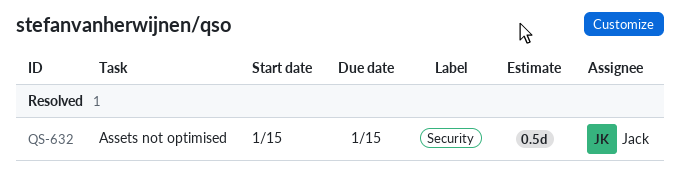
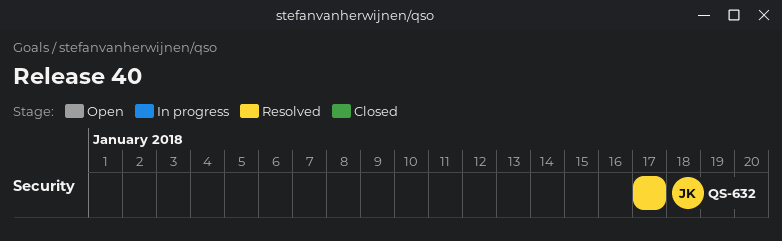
QS-632, start: Jan 15 -> Jan 17
QS-632, due: Jan 15 -> Jan 17

